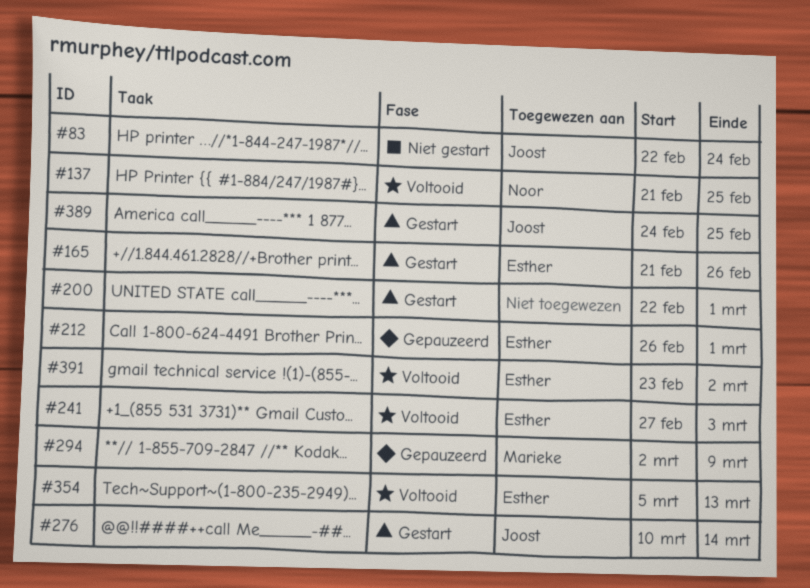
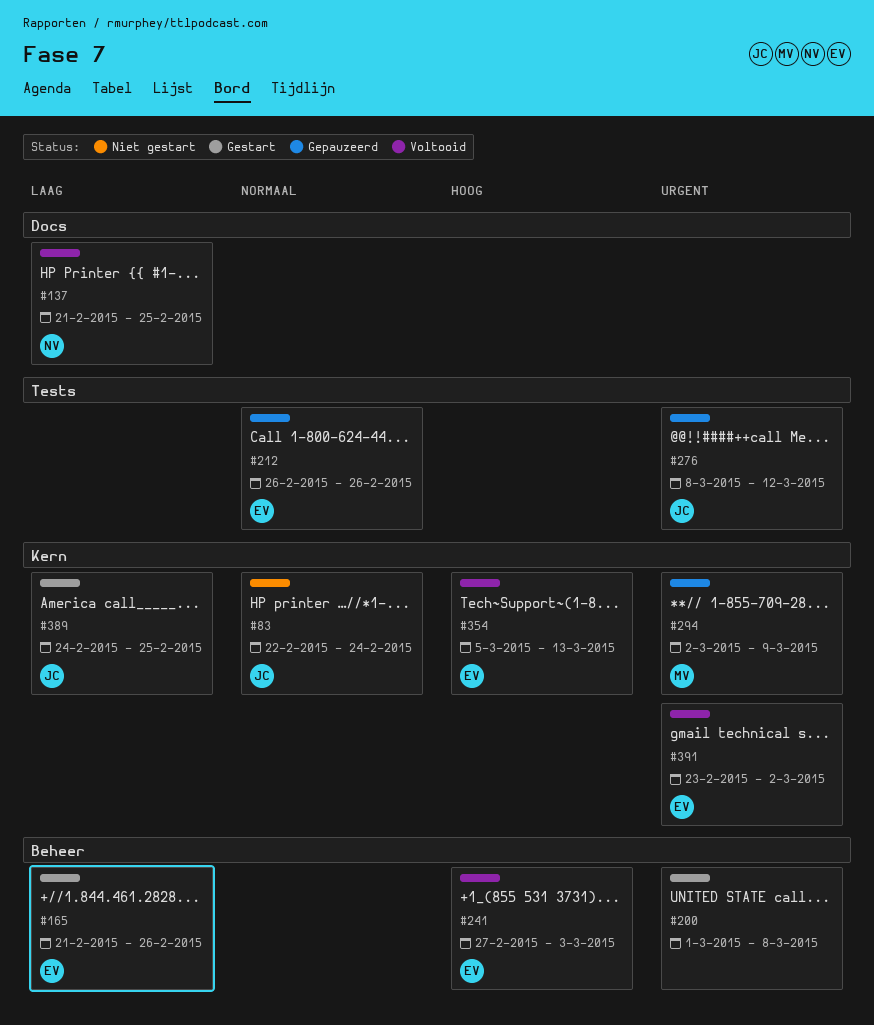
#200, start: Feb 22 -> Mar 1
#200, due: Mar 1 -> Mar 8
#212, due: Mar 1 -> Feb 26
#276, status: Gestart -> Gepauzeerd
#276, start: Mar 10 -> Mar 8
#276, due: Mar 14 -> Mar 12

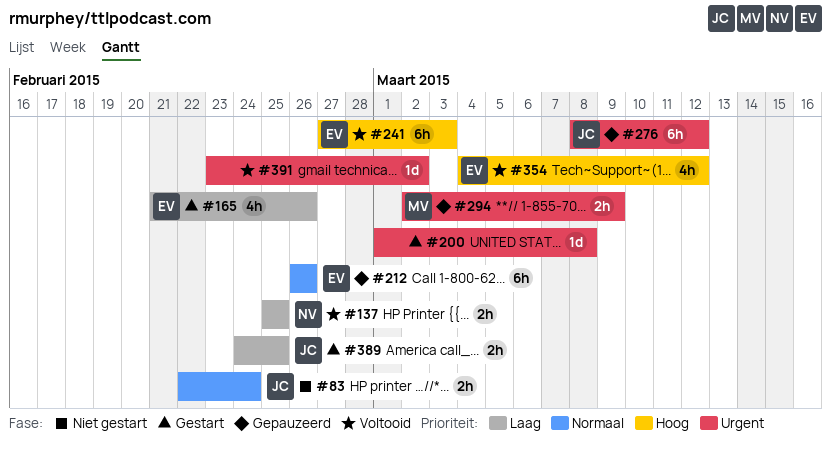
#137, start: Feb 21 -> Feb 25
#354, start: Mar 5 -> Mar 4
#354, due: Mar 13 -> Mar 12
#391, owner: EV -> none

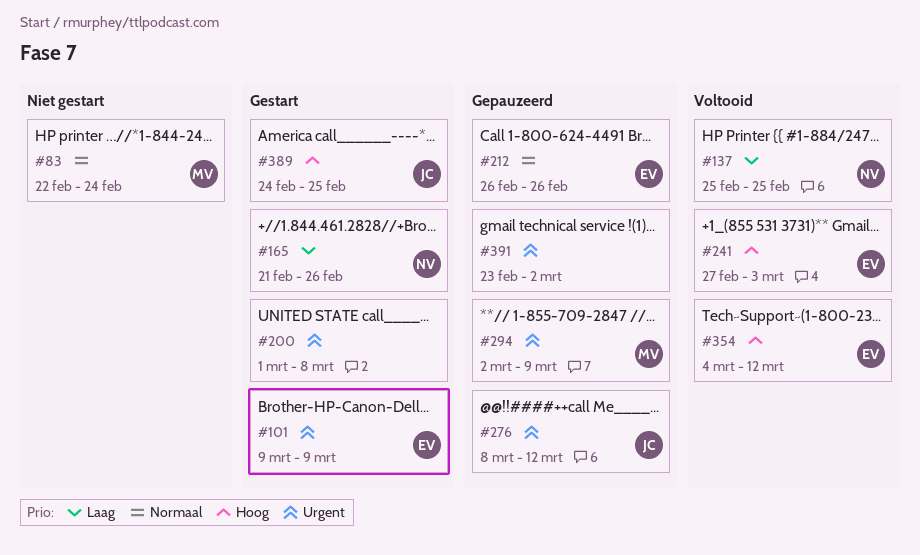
#83, owner: JC -> MV
#101: none -> present
#165, owner: EV -> NV
#389, priority: Laag -> Hoog
#391, status: Voltooid -> Gepauzeerd

